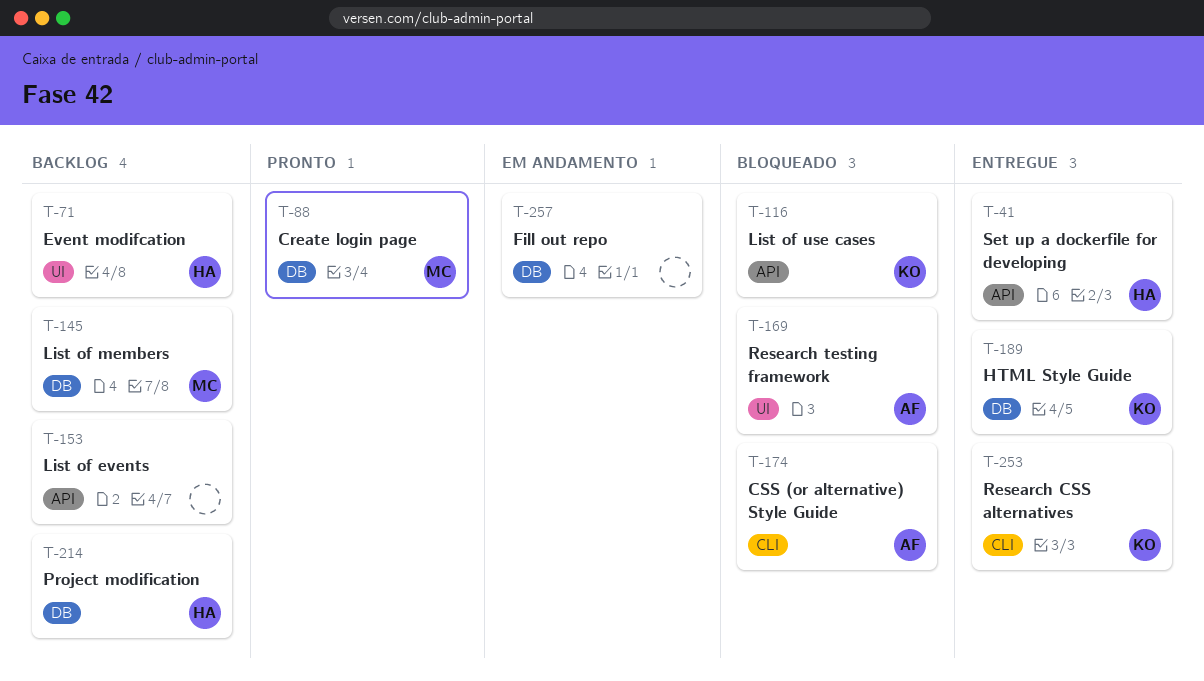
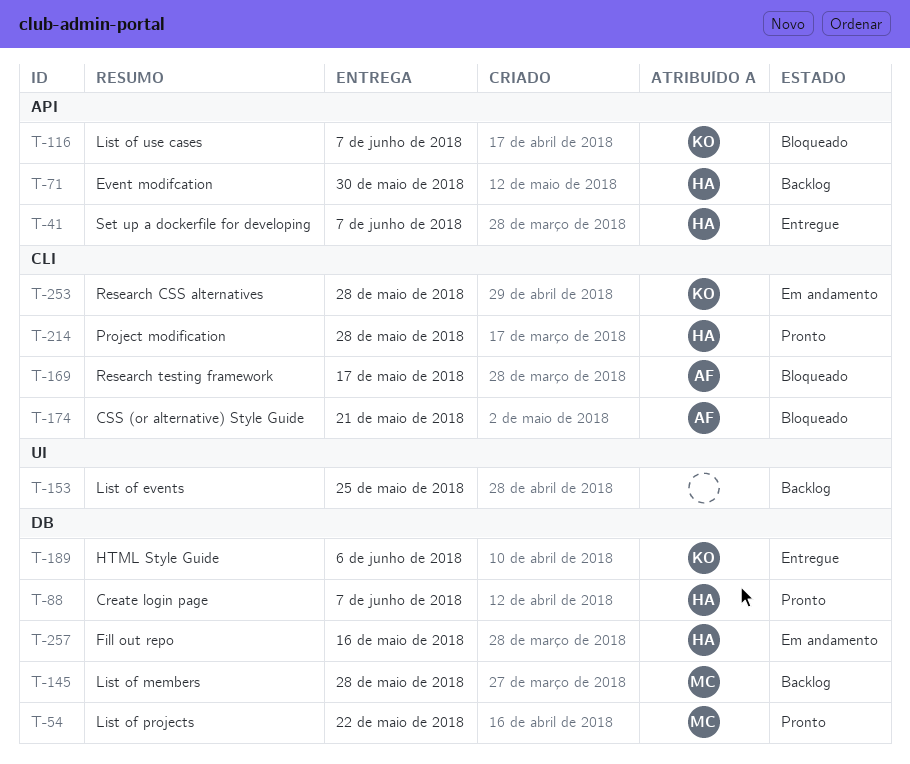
T-54: none -> present
T-71, label: UI -> API
T-88, owner: MC -> HA
T-153, label: API -> UI
T-169, label: UI -> CLI
T-214, status: Backlog -> Pronto
T-214, label: DB -> CLI
T-253, status: Entregue -> Em andamento
T-257, owner: none -> HA

